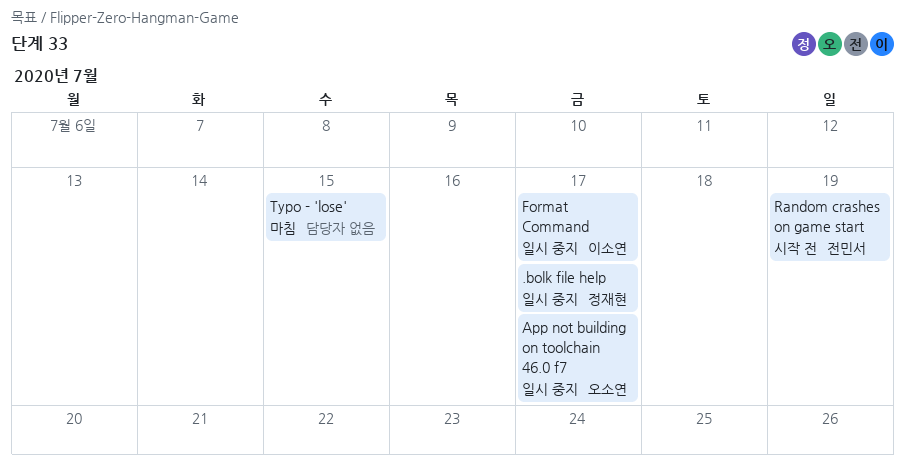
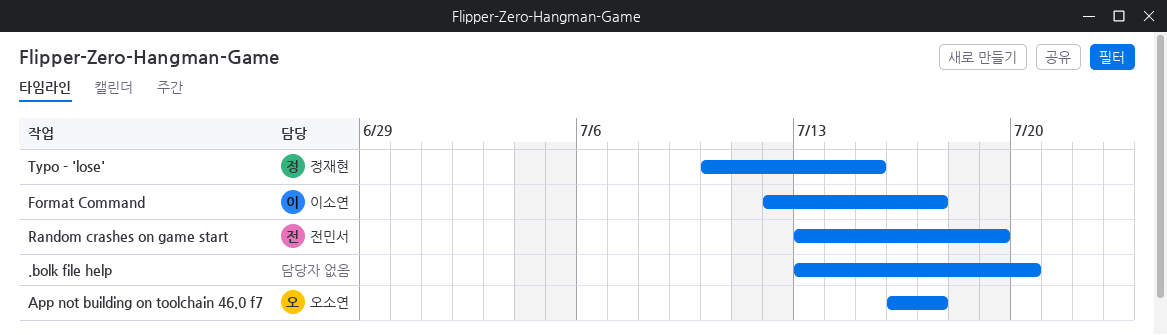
.bolk file help, owner: 정재현 -> none
.bolk file help, due: Jul 17 -> Jul 20
Typo - 'lose', owner: none -> 정재현

